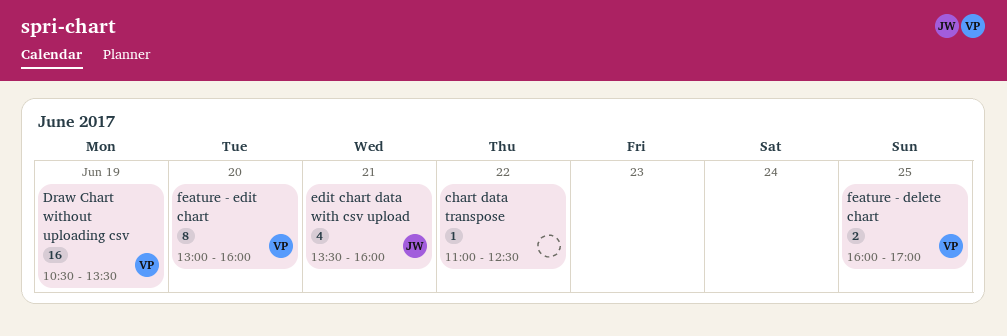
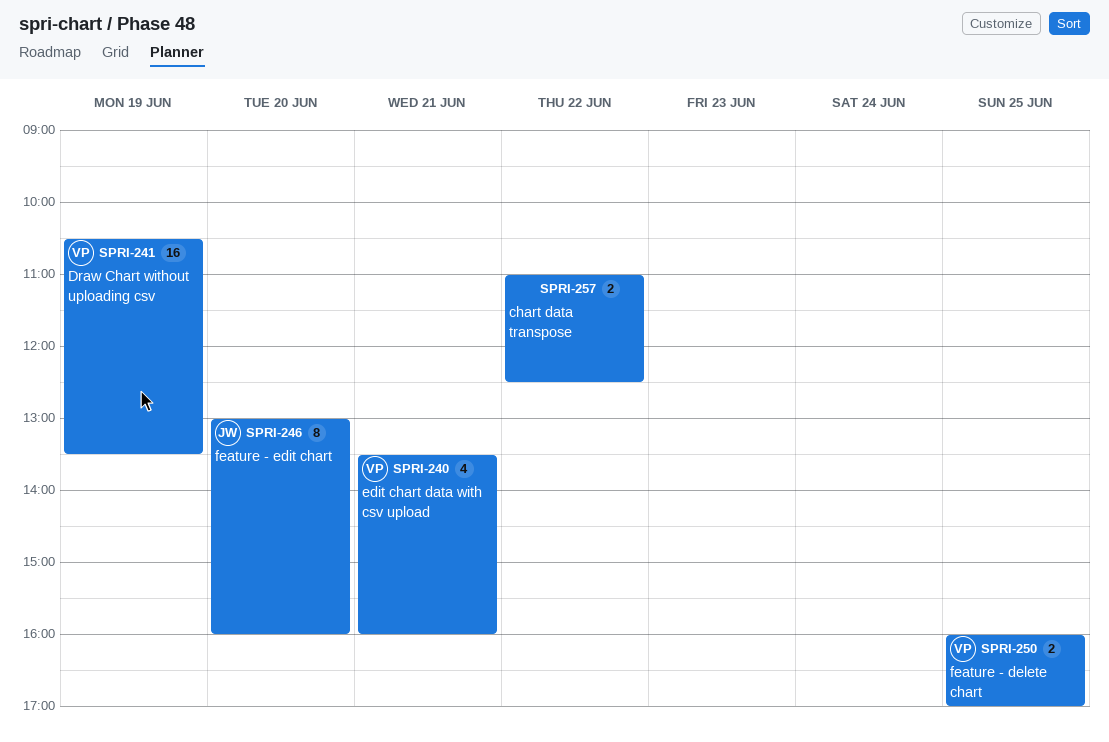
chart data transpose, estimate: 1 -> 2
edit chart data with csv upload, owner: JW -> VP
feature - edit chart, owner: VP -> JW

